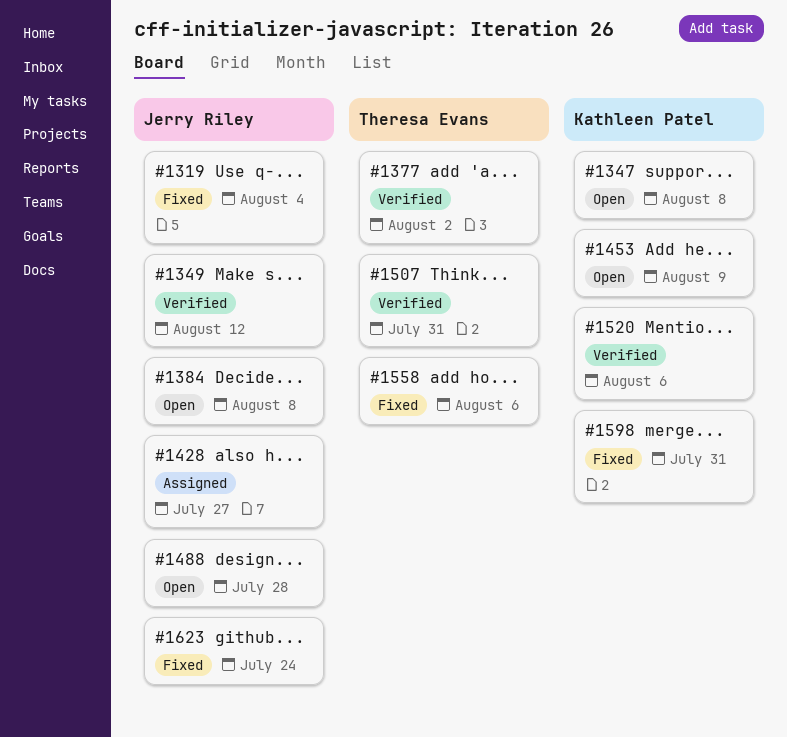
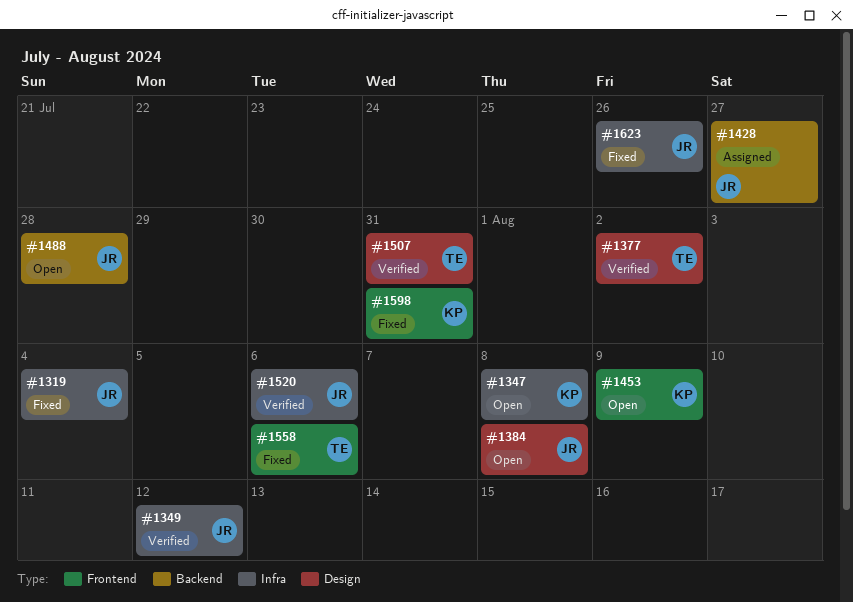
#1520, owner: Kathleen Patel -> Jerry Riley
#1623, due: Jul 24 -> Jul 26

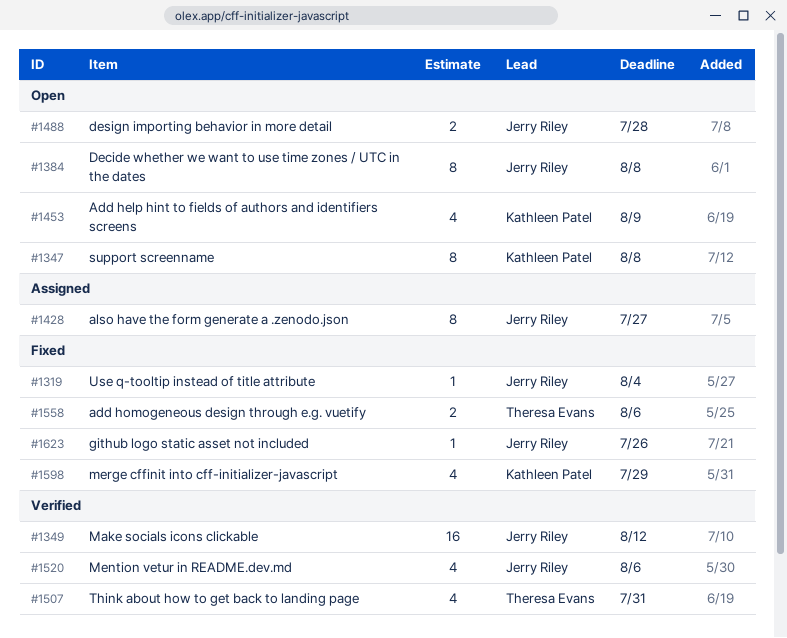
#1377: present -> none
#1598, due: Jul 31 -> Jul 29

